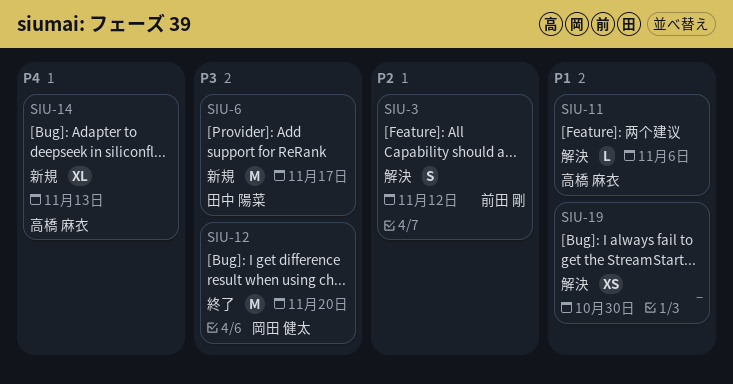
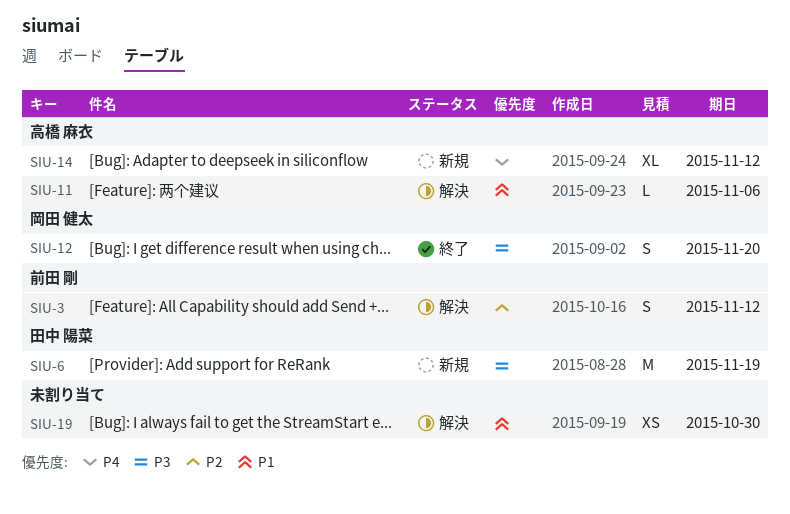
SIU-6, due: Nov 17 -> Nov 19
SIU-12, estimate: M -> S
SIU-14, due: Nov 13 -> Nov 12

